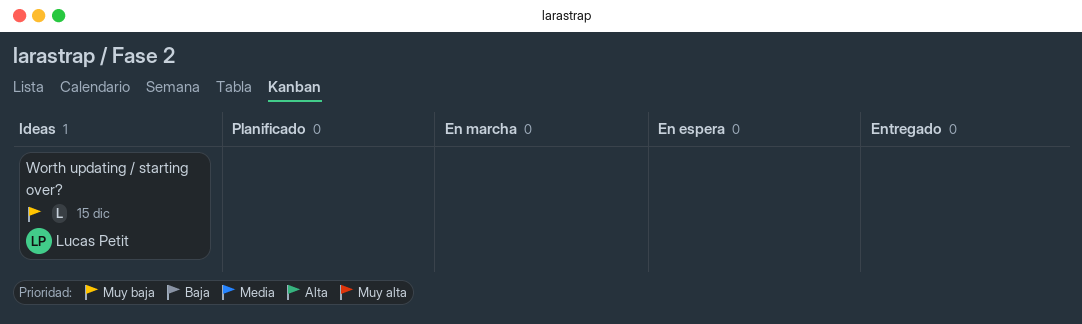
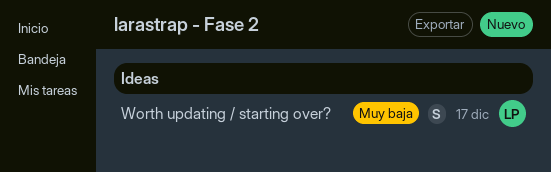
Worth updating / starting over?, estimate: L -> S
Worth updating / starting over?, due: Dec 15 -> Dec 17

